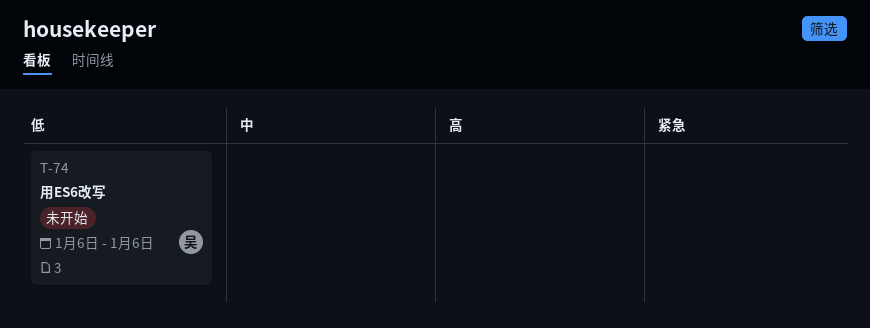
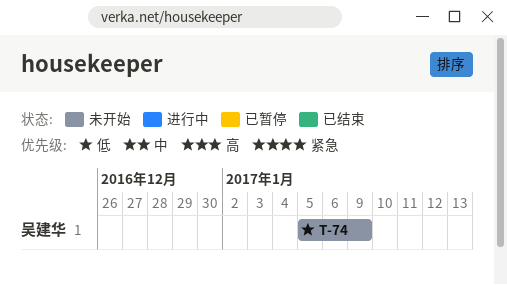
T-74, start: Jan 6 -> Jan 5
T-74, due: Jan 6 -> Jan 9

